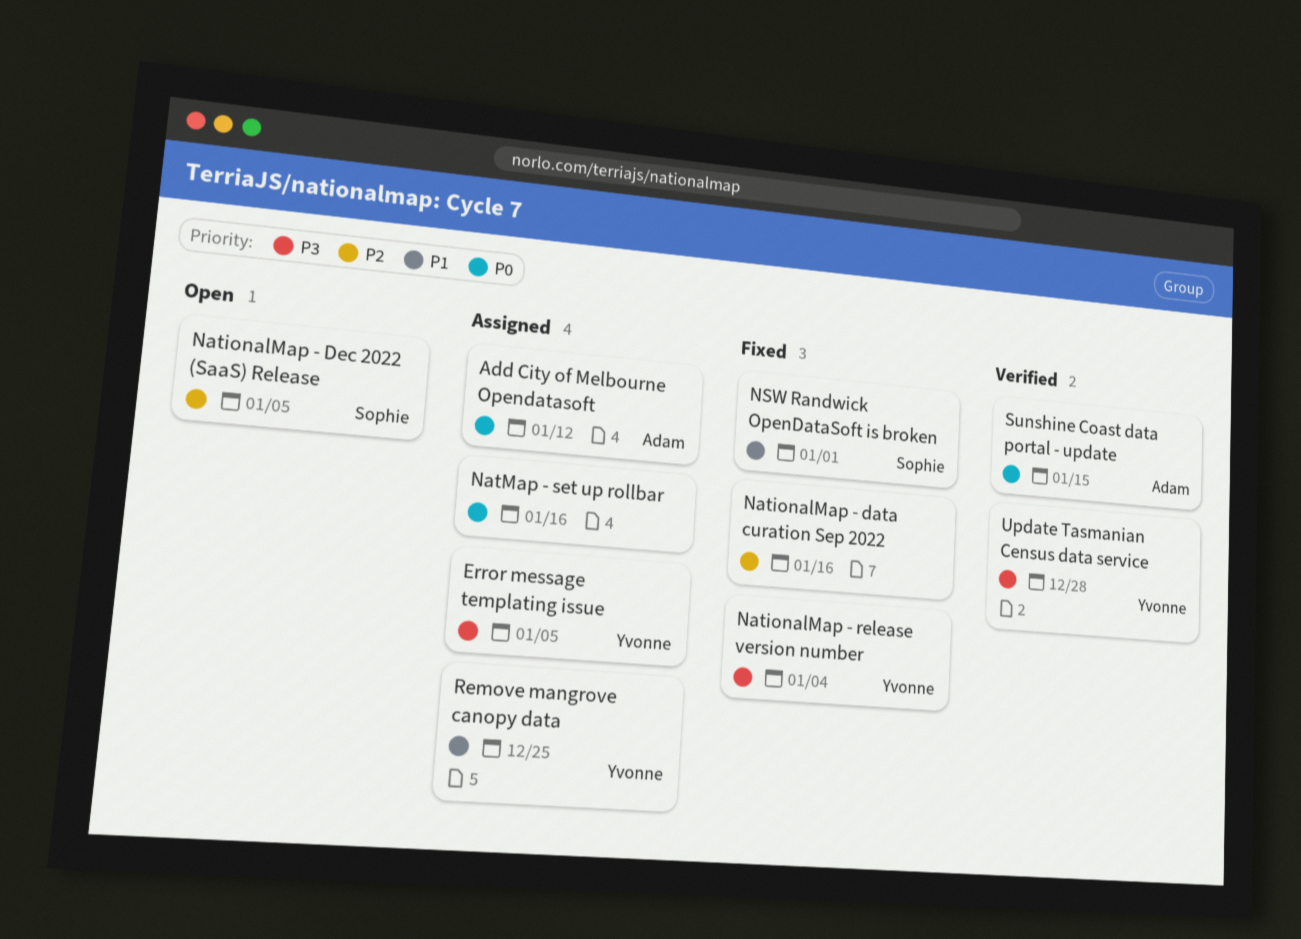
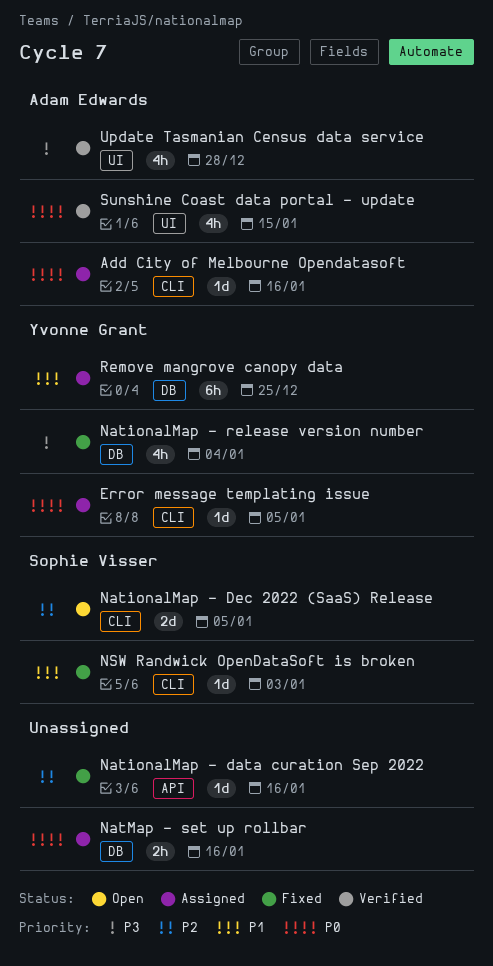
Add City of Melbourne Opendatasoft, due: Jan 12 -> Jan 16
Error message templating issue, priority: P3 -> P0
NSW Randwick OpenDataSoft is broken, due: Jan 1 -> Jan 3
Update Tasmanian Census data service, owner: Yvonne Grant -> Adam Edwards

